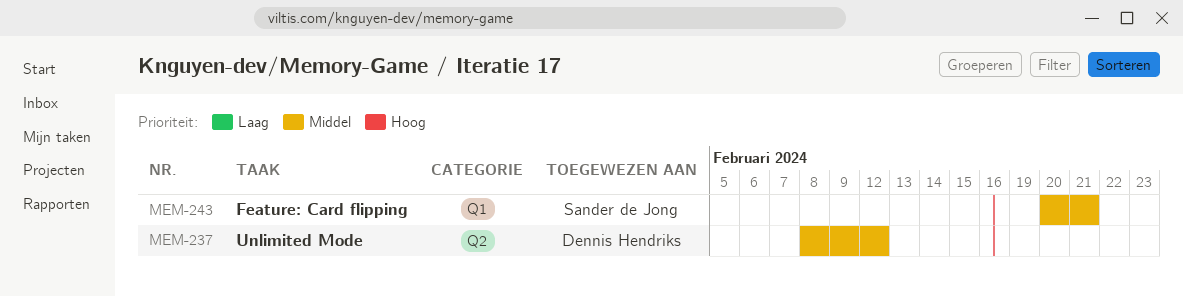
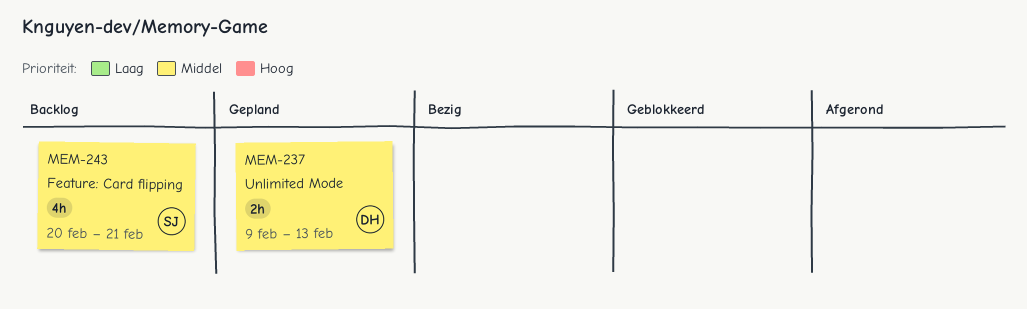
MEM-237, start: Feb 8 -> Feb 9
MEM-237, due: Feb 12 -> Feb 13

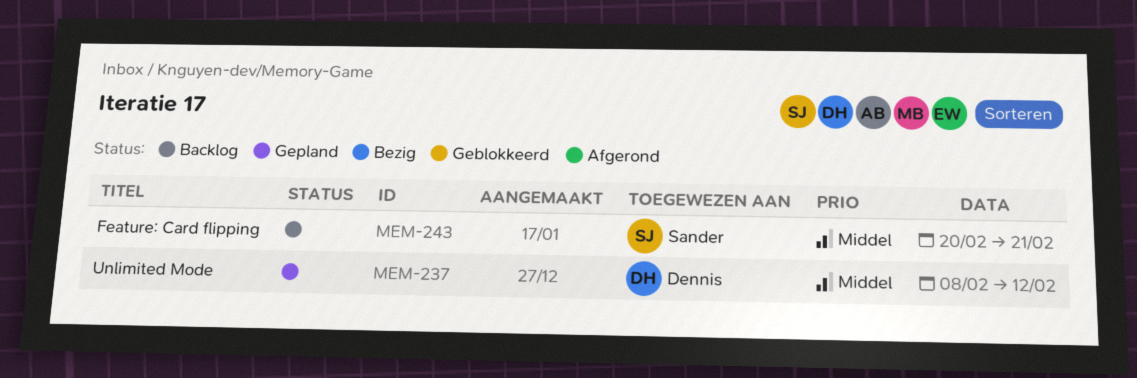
MEM-237, start: Feb 9 -> Feb 8
MEM-237, due: Feb 13 -> Feb 12

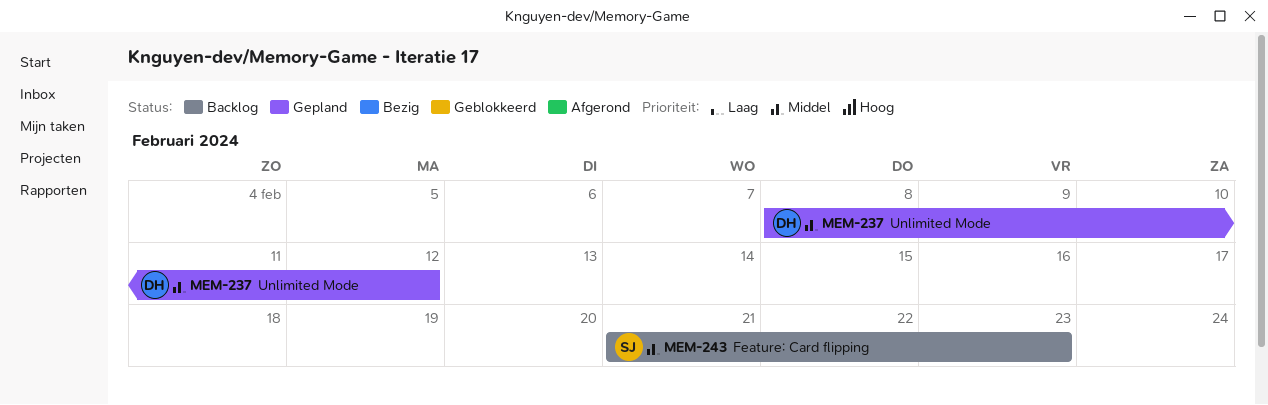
MEM-243, start: Feb 20 -> Feb 21
MEM-243, due: Feb 21 -> Feb 23

